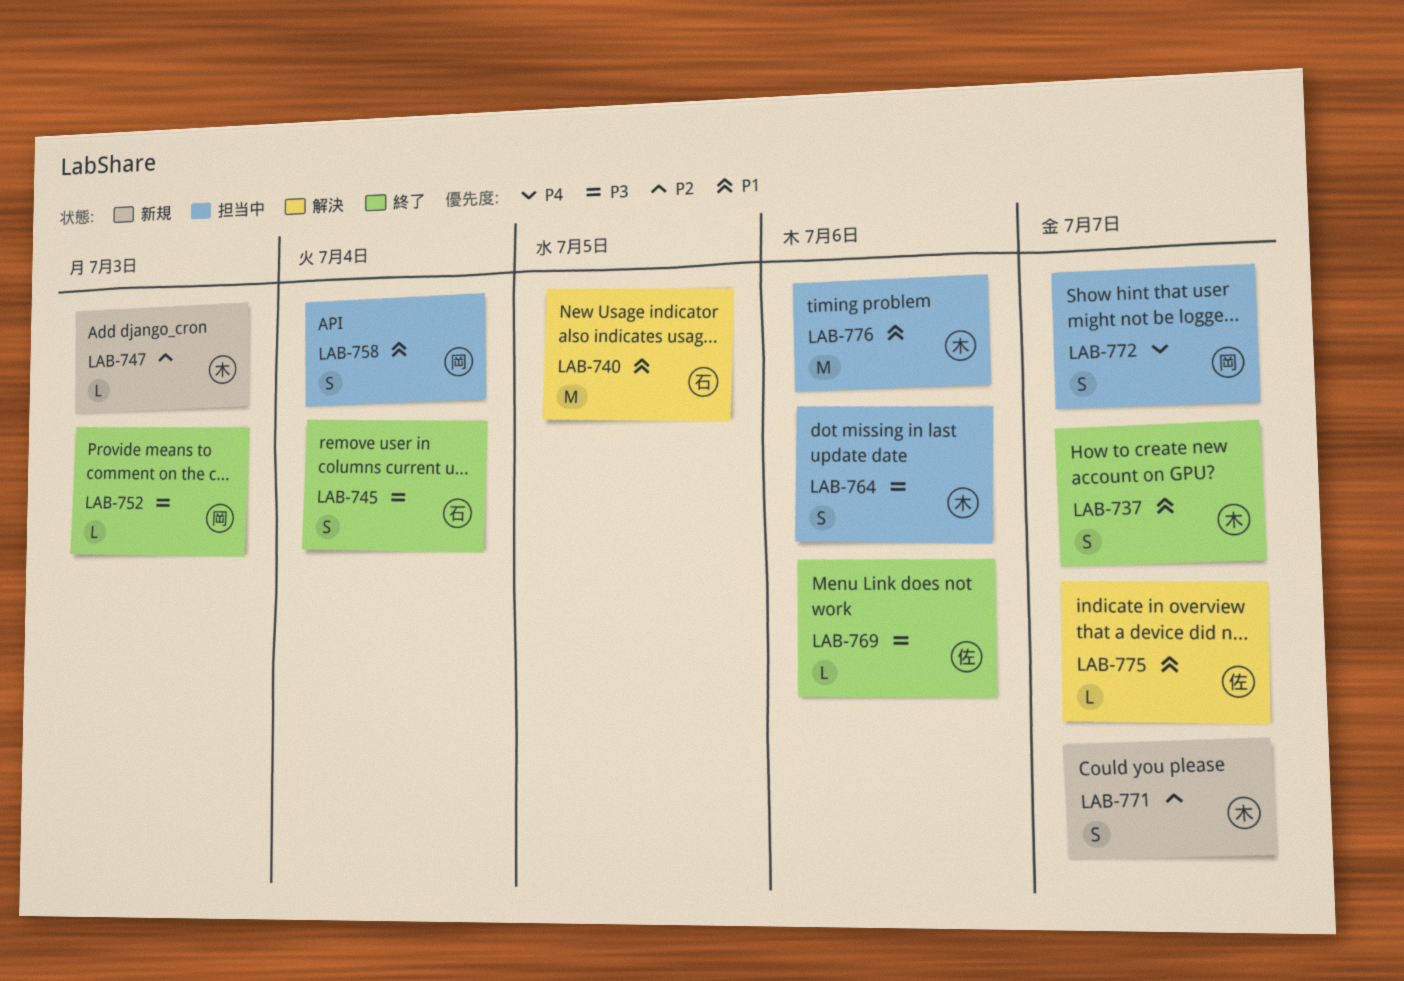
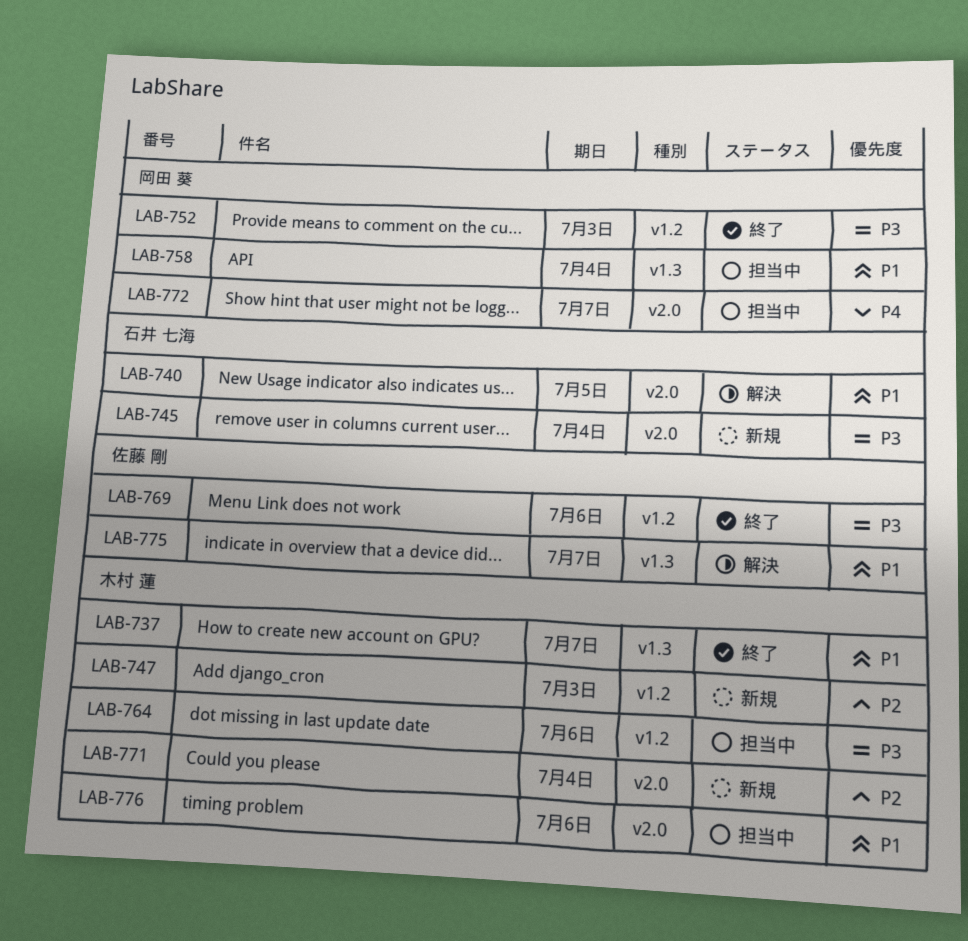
LAB-745, status: 終了 -> 新規
LAB-771, due: Jul 7 -> Jul 4

